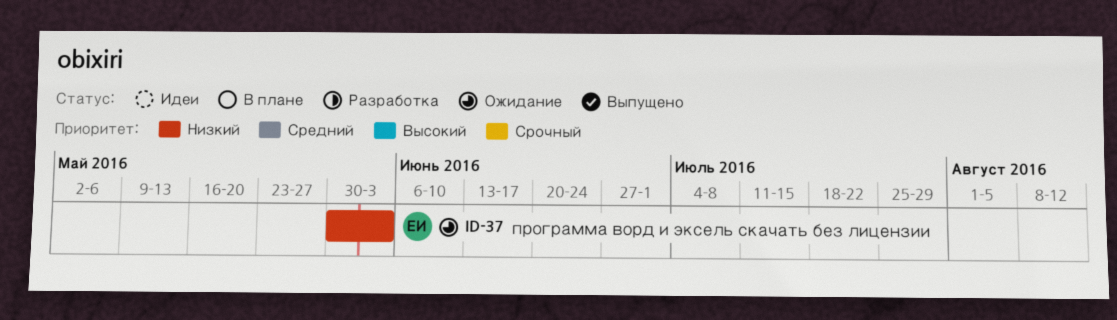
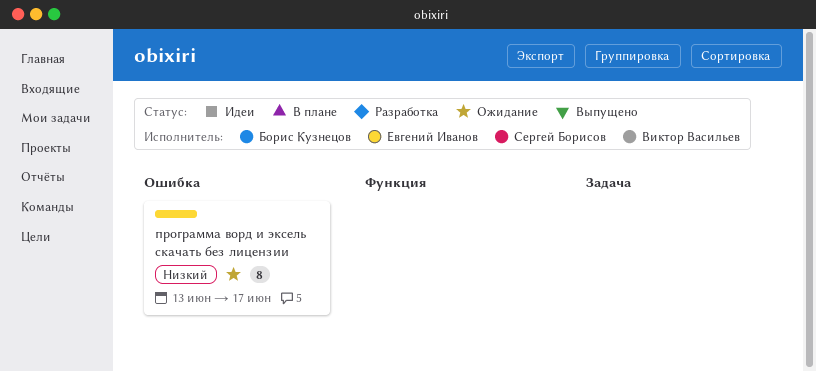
программа ворд и эксель скачать без лицензии, start: May 30 -> Jun 13
программа ворд и эксель скачать без лицензии, due: Jun 3 -> Jun 17

